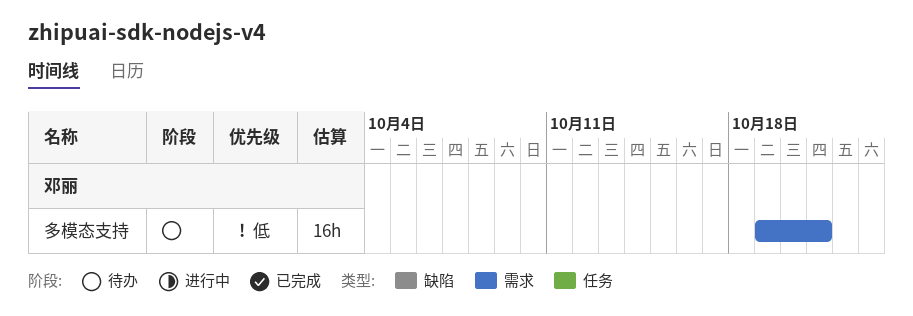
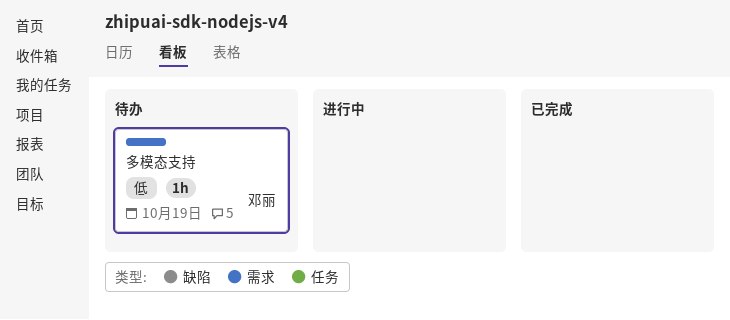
多模态支持, estimate: 16h -> 1h
多模态支持, due: Oct 21 -> Oct 19

